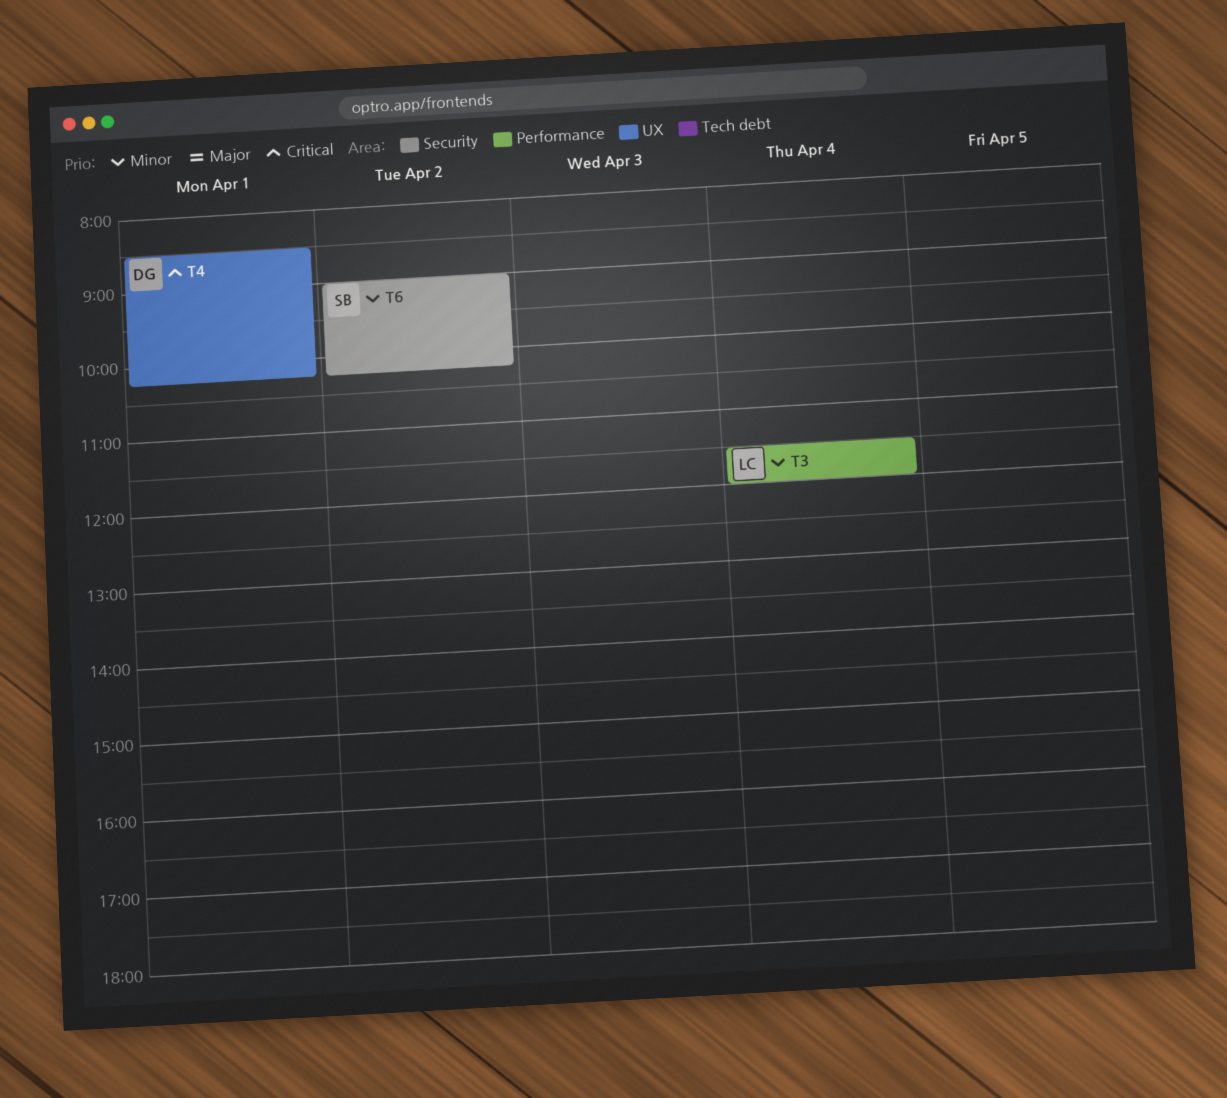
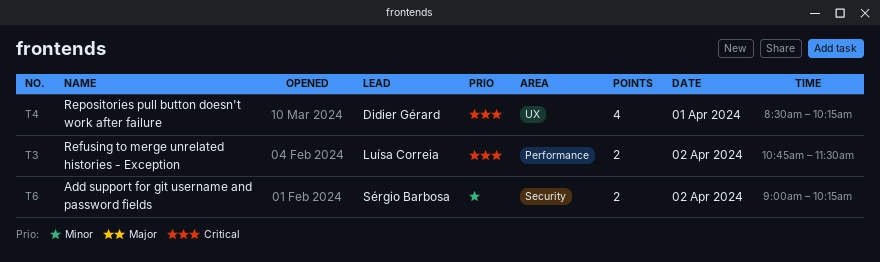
T3, priority: Minor -> Critical
T3, day: Apr 4 -> Apr 2
T3, begins: 11:30 -> 10:45
T3, ends: 12:00 -> 11:30

